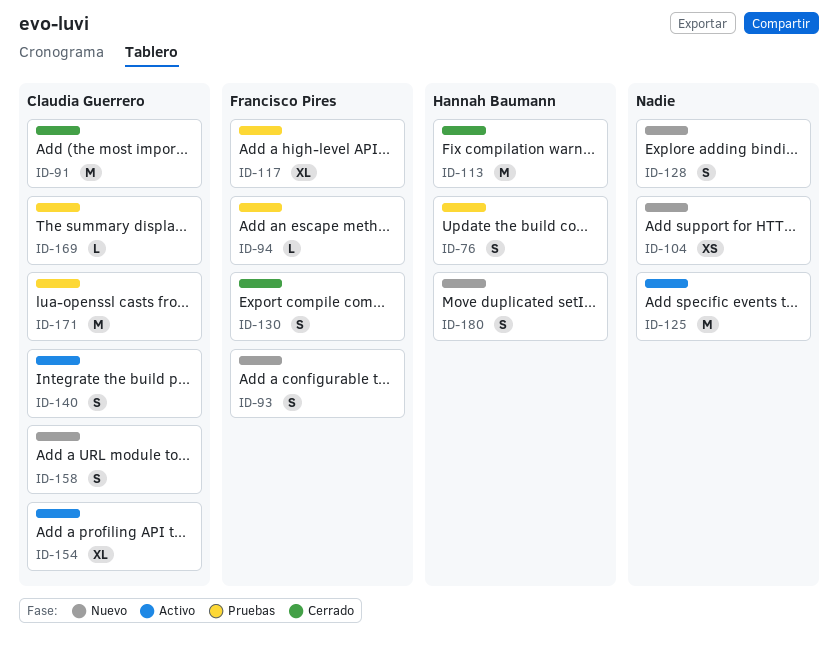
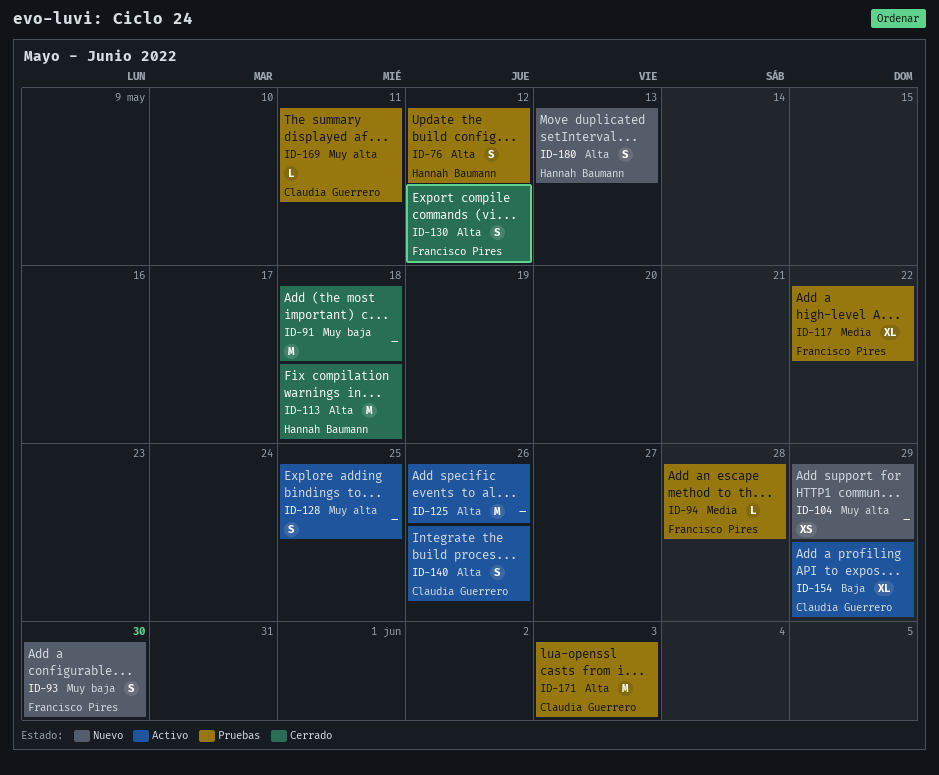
ID-91, owner: Claudia Guerrero -> none
ID-128, status: Nuevo -> Activo
ID-158: present -> none

